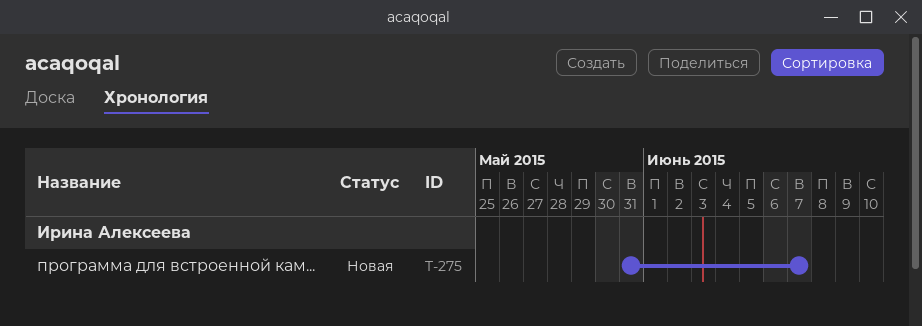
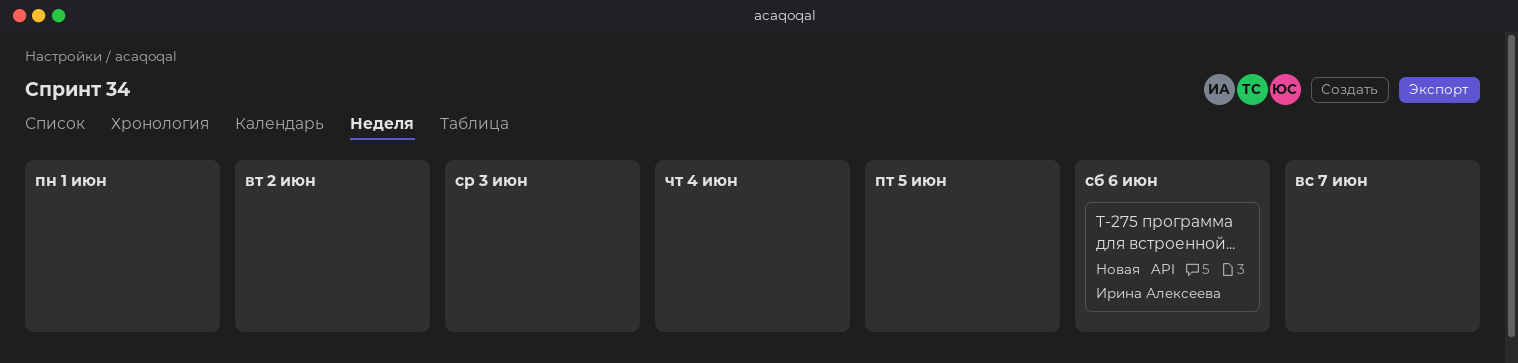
T-275, due: Jun 7 -> Jun 6

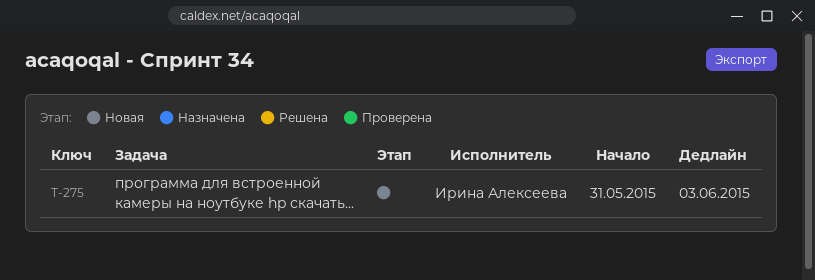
T-275, due: Jun 6 -> Jun 3

